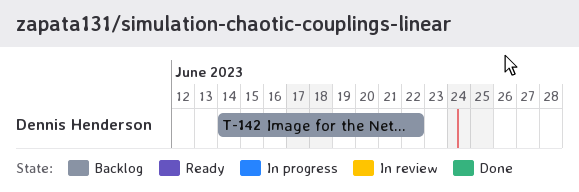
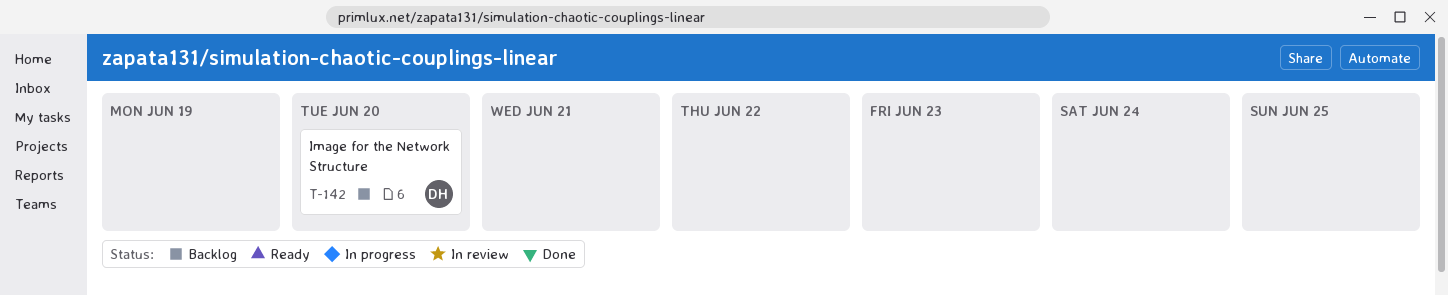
T-142, due: Jun 22 -> Jun 20

